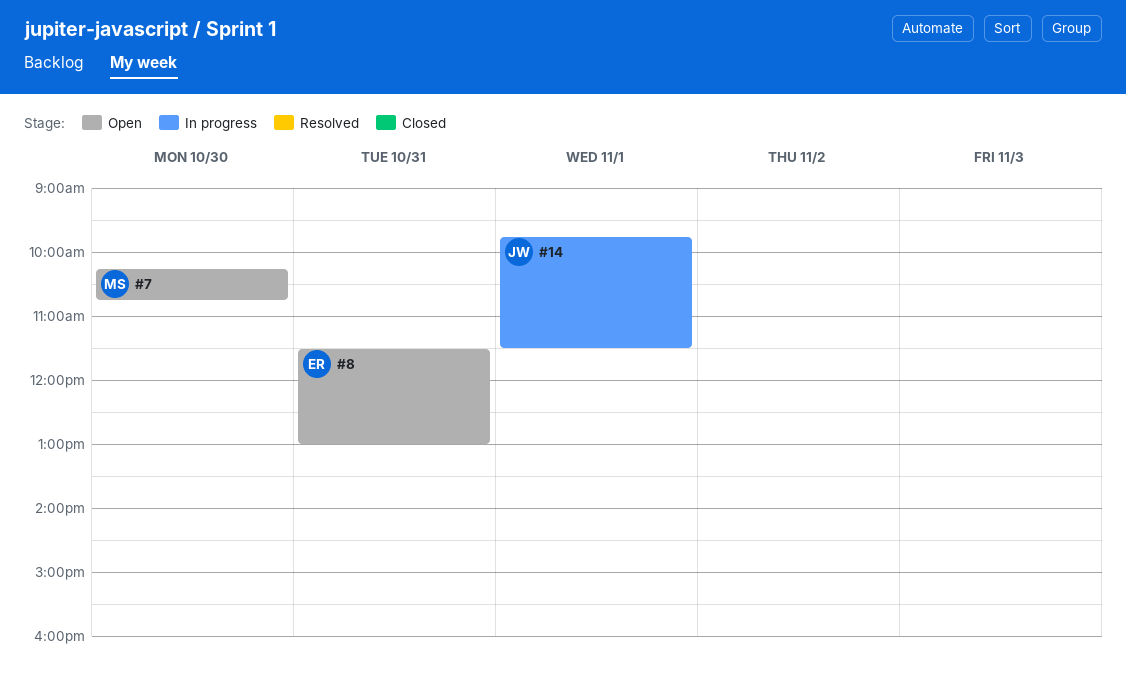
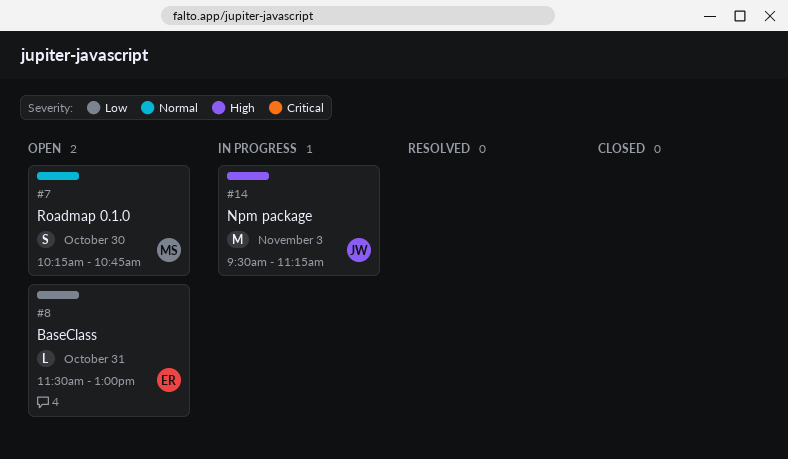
#14, day: Nov 1 -> Nov 3
#14, begins: 09:45 -> 09:30
#14, ends: 11:30 -> 11:15

